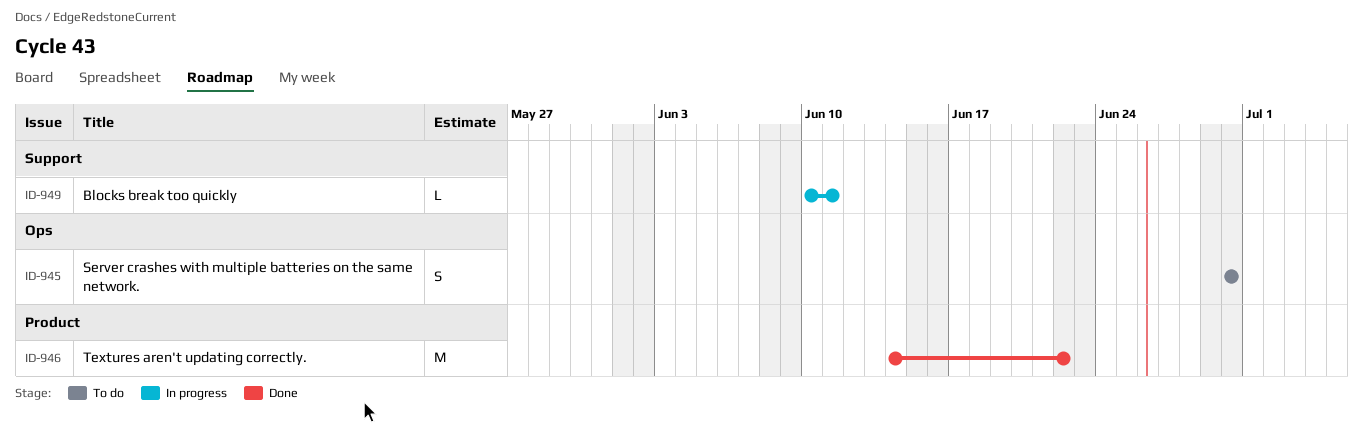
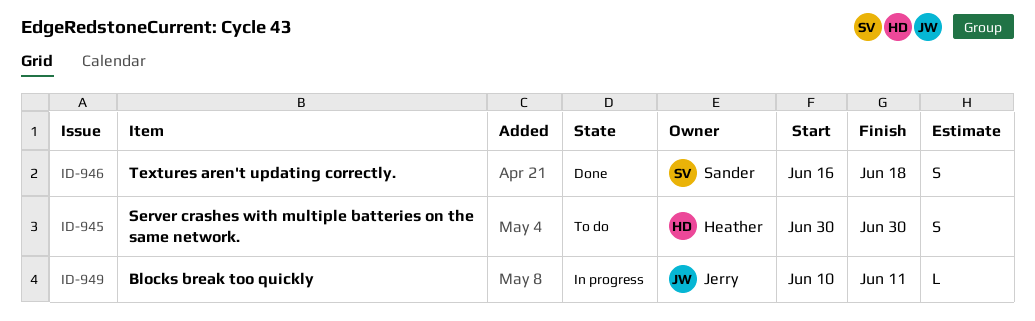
ID-946, estimate: M -> S
ID-946, start: Jun 14 -> Jun 16
ID-946, due: Jun 22 -> Jun 18

